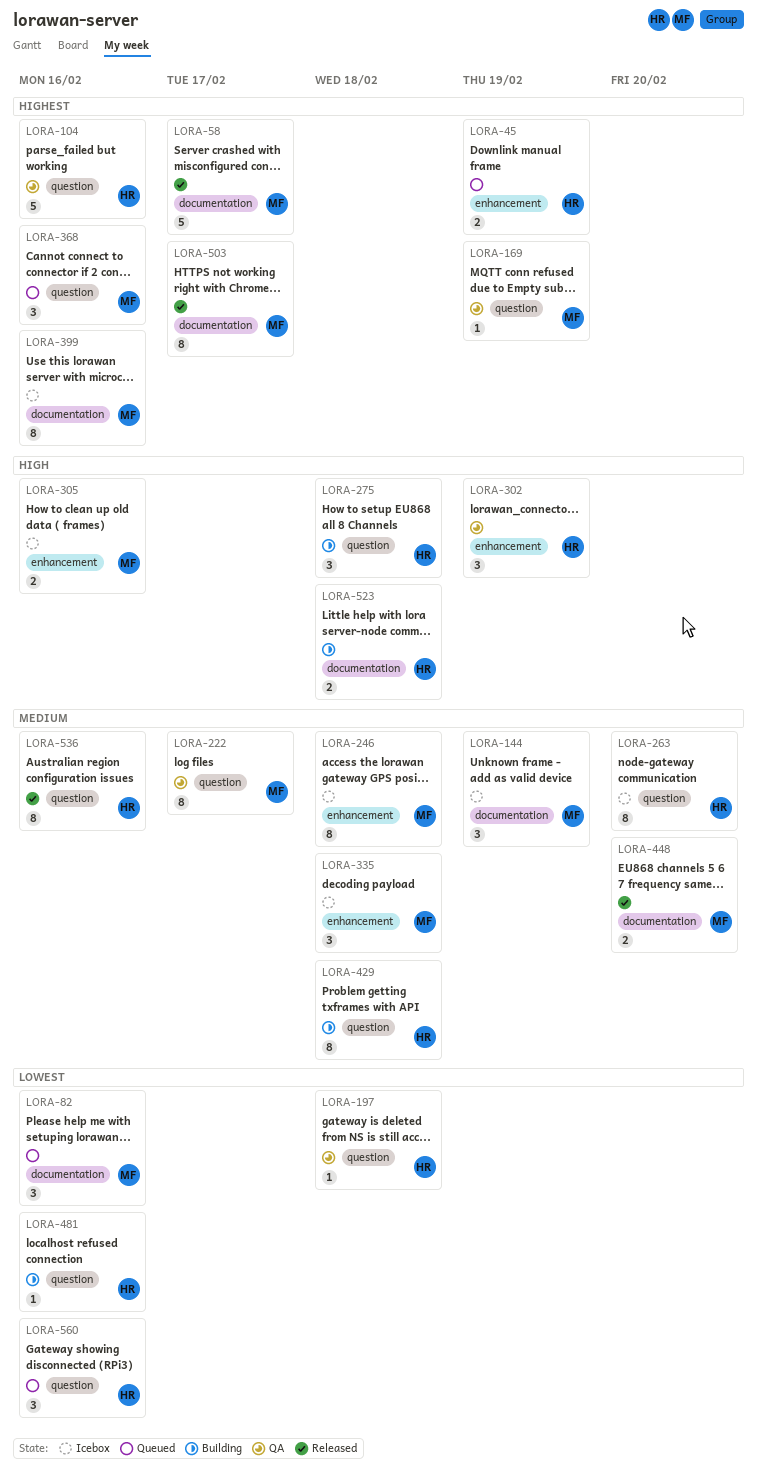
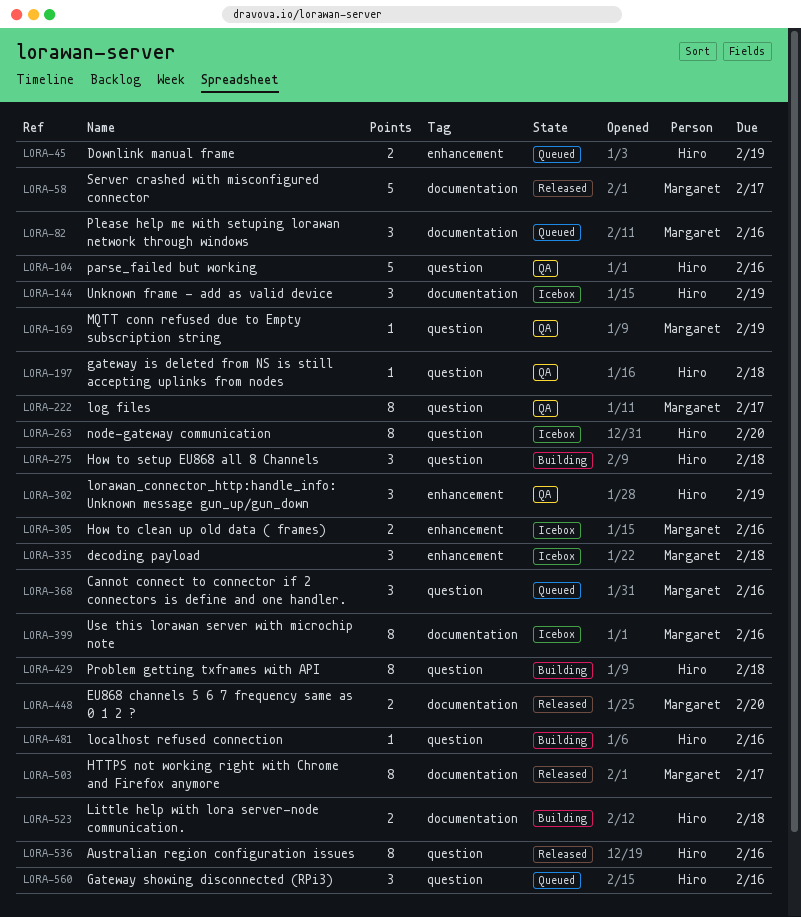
LORA-144, owner: Margaret -> Hiro
LORA-246: present -> none

